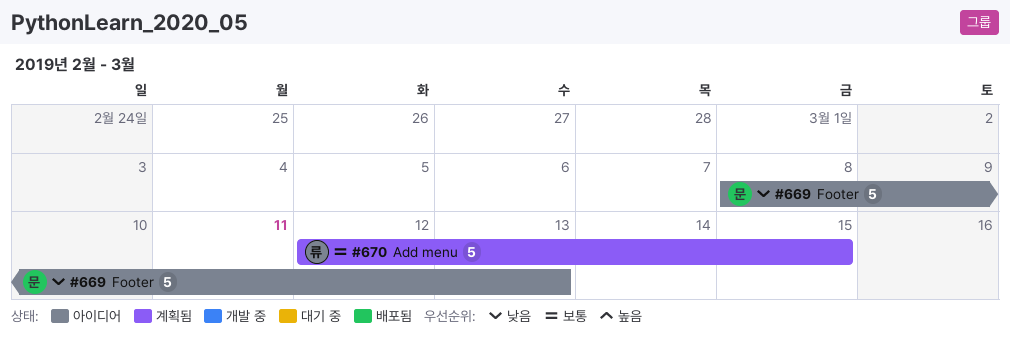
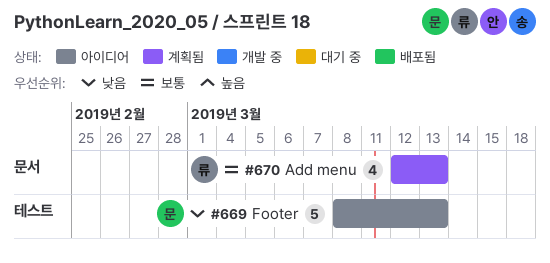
#670, estimate: 5 -> 4
#670, due: Mar 15 -> Mar 13

